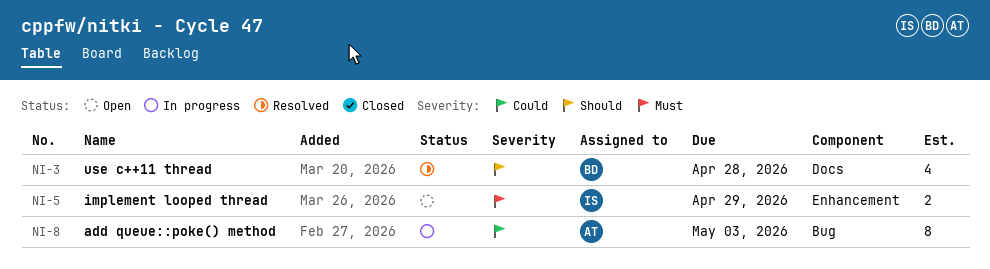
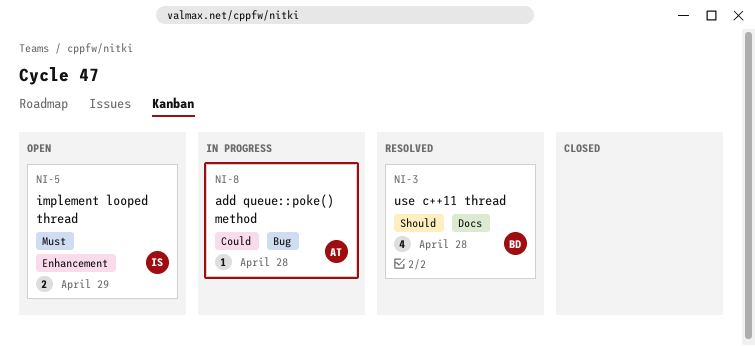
NI-8, estimate: 8 -> 1
NI-8, due: May 3 -> Apr 28

